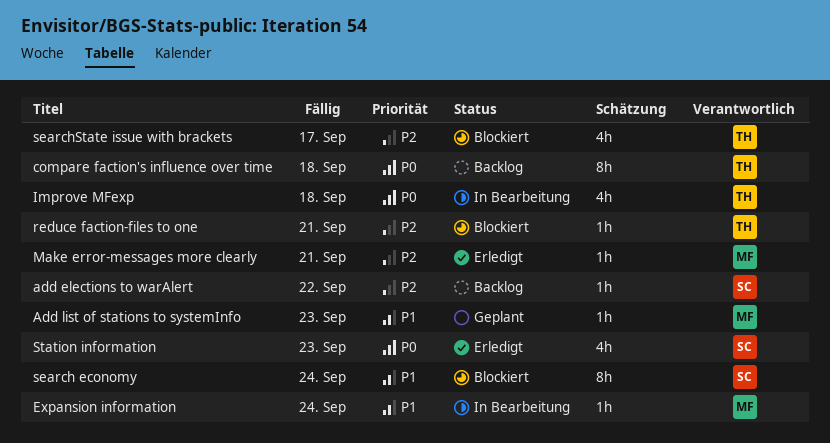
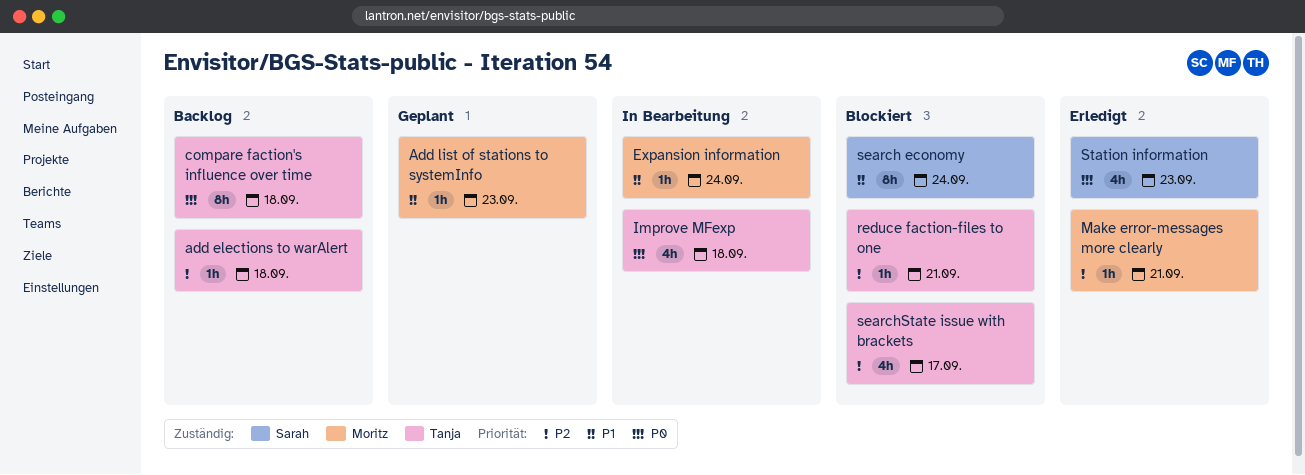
add elections to warAlert, owner: Sarah -> Tanja
add elections to warAlert, due: Sep 22 -> Sep 18

